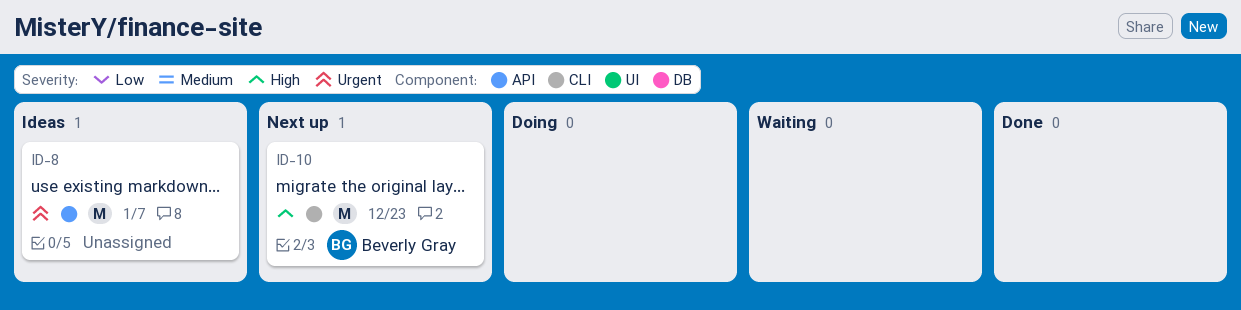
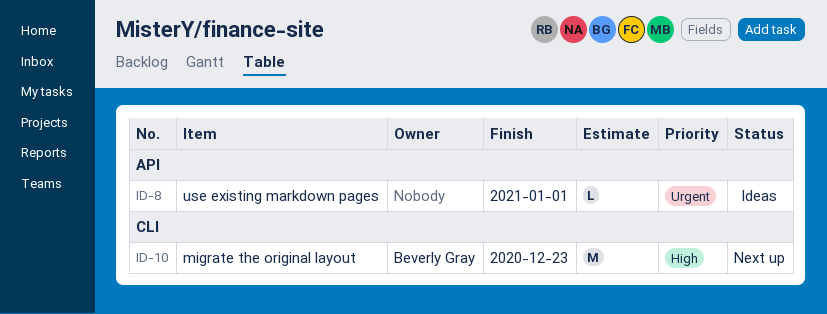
ID-8, estimate: M -> L
ID-8, due: Jan 7 -> Jan 1

